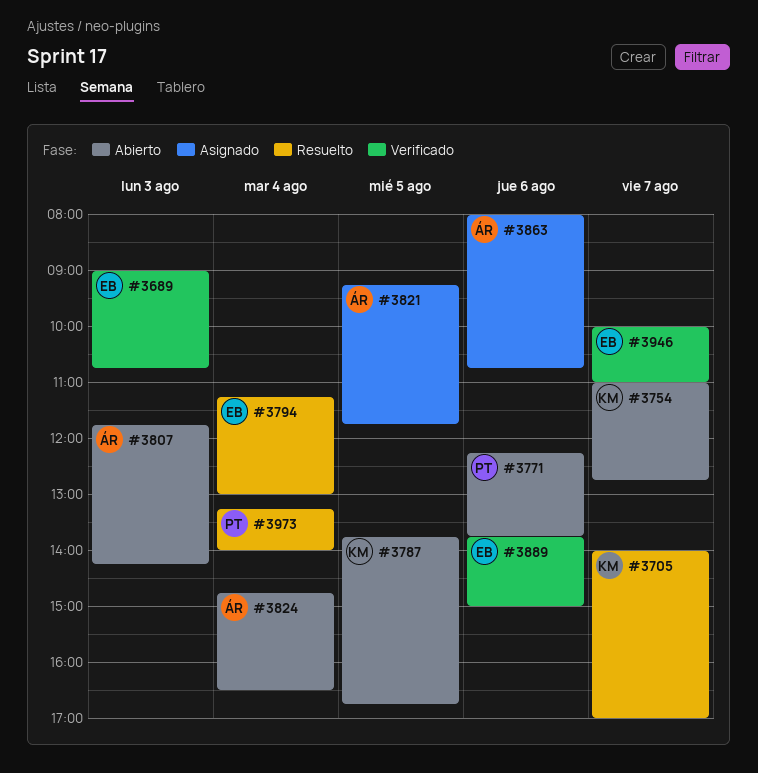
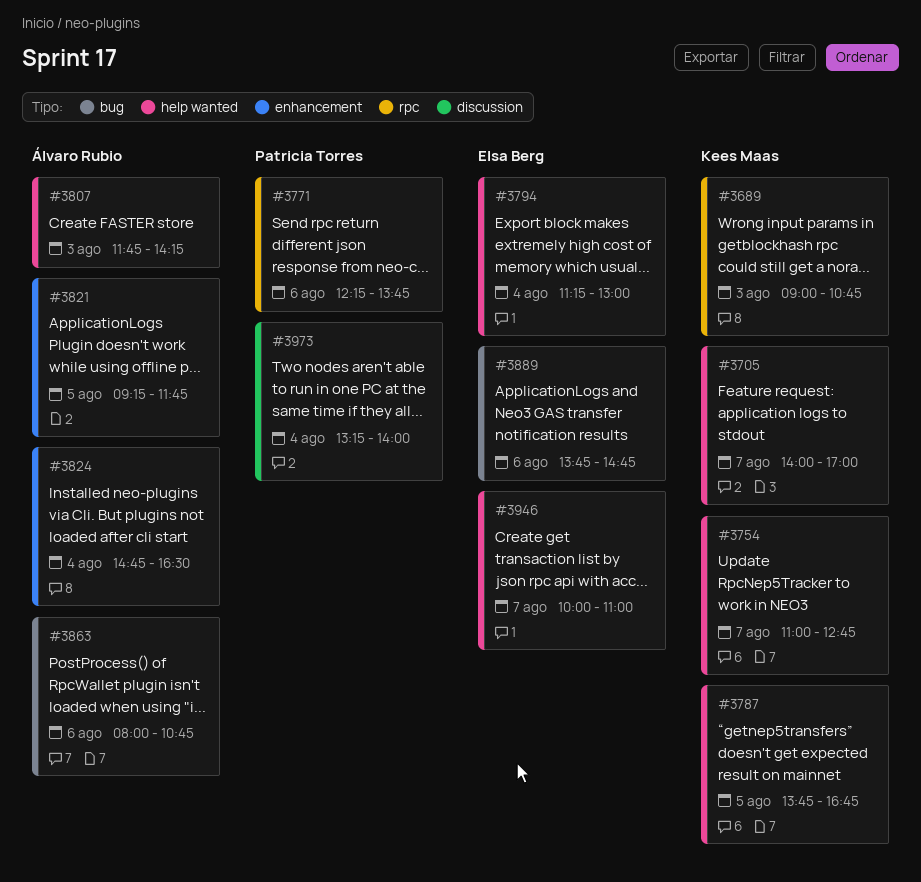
#3689, owner: Elsa Berg -> Kees Maas
#3889, ends: 15:00 -> 14:45

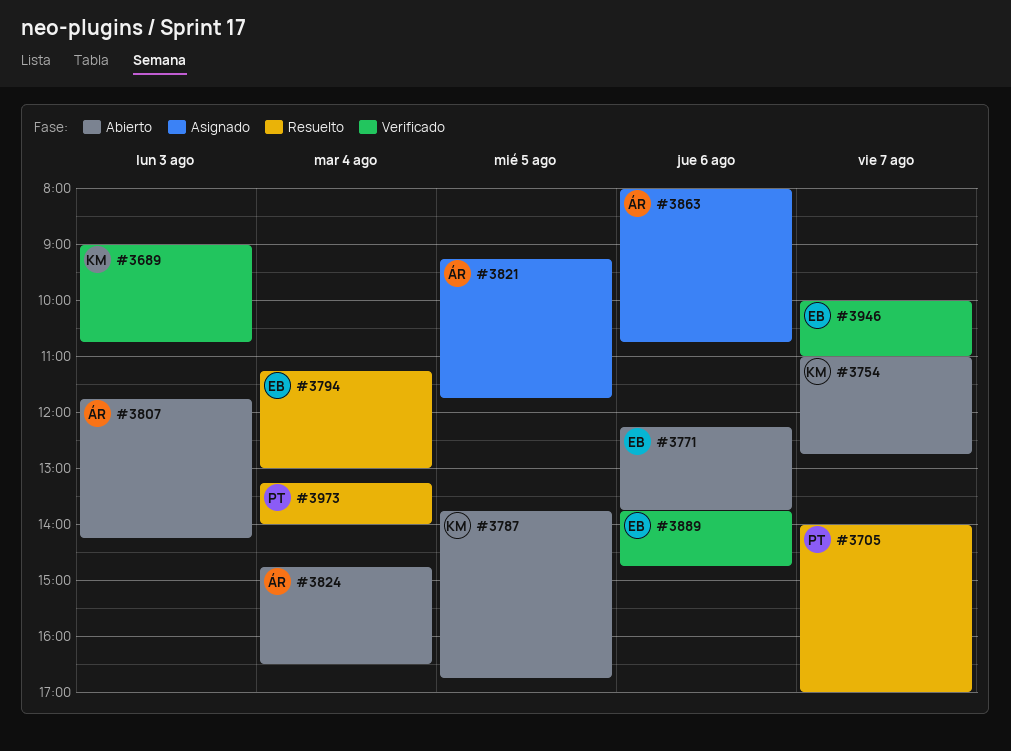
#3705, owner: Kees Maas -> Patricia Torres
#3771, owner: Patricia Torres -> Elsa Berg

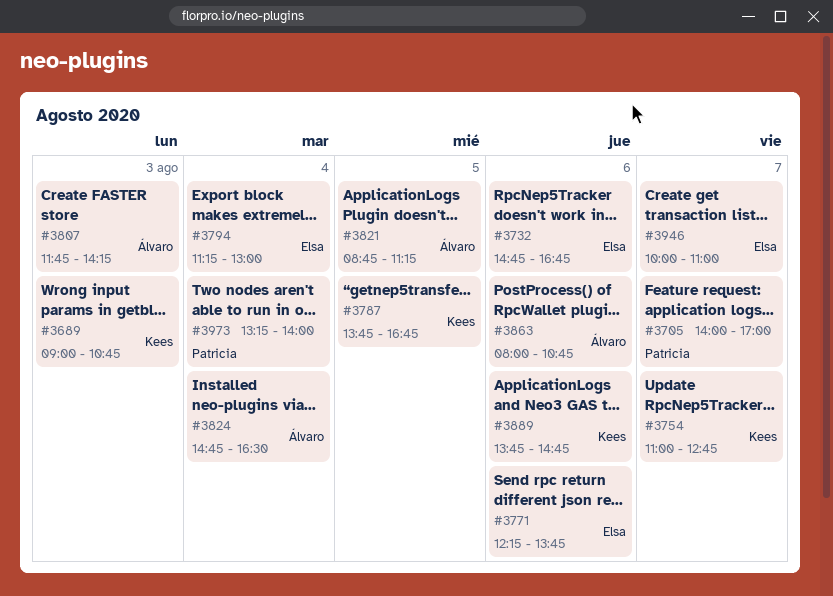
#3732: none -> present
#3821, begins: 09:15 -> 08:45
#3821, ends: 11:45 -> 11:15
#3889, owner: Elsa -> Kees

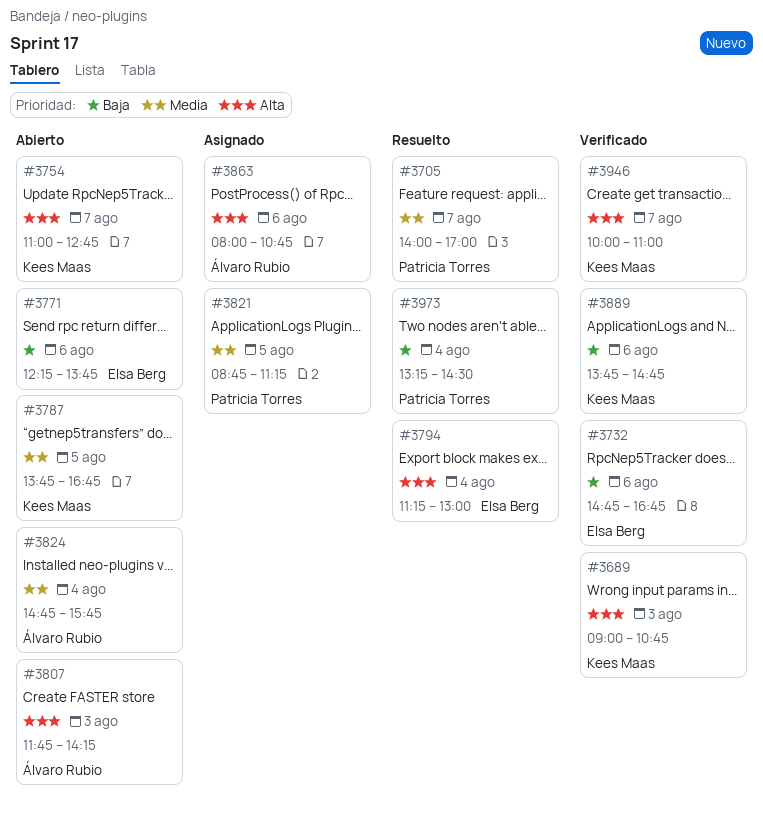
#3821, owner: Álvaro Rubio -> Patricia Torres
#3824, ends: 16:30 -> 15:45
#3946, owner: Elsa Berg -> Kees Maas
#3973, ends: 14:00 -> 14:30

